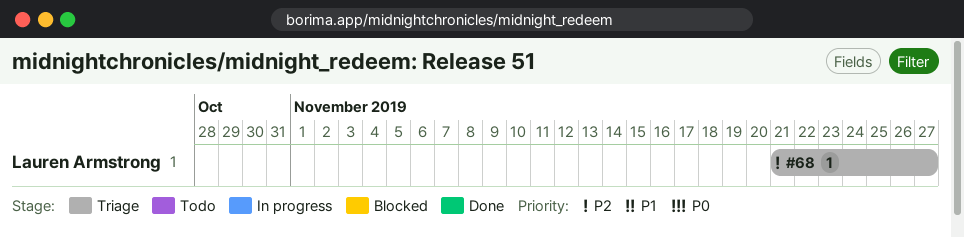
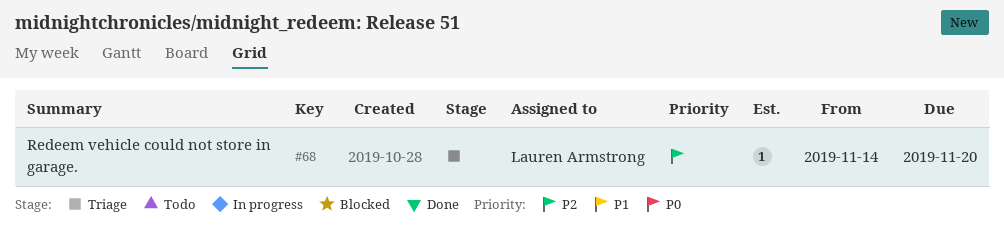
#68, start: Nov 21 -> Nov 14
#68, due: Nov 27 -> Nov 20

